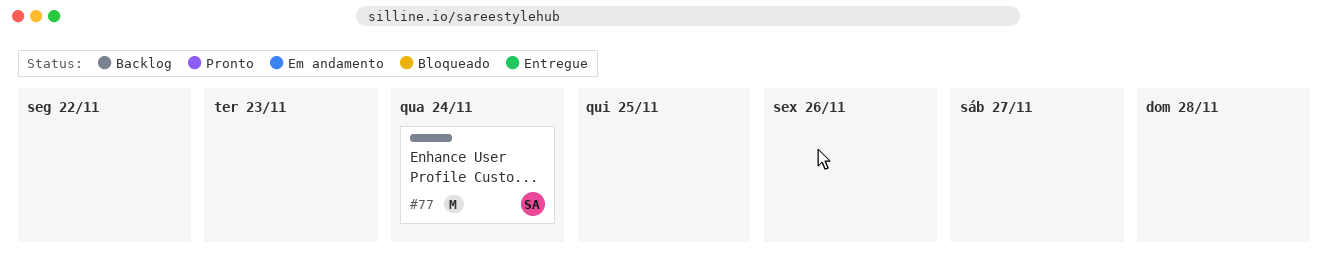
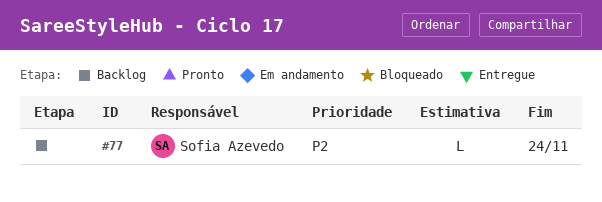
#77, estimate: M -> L

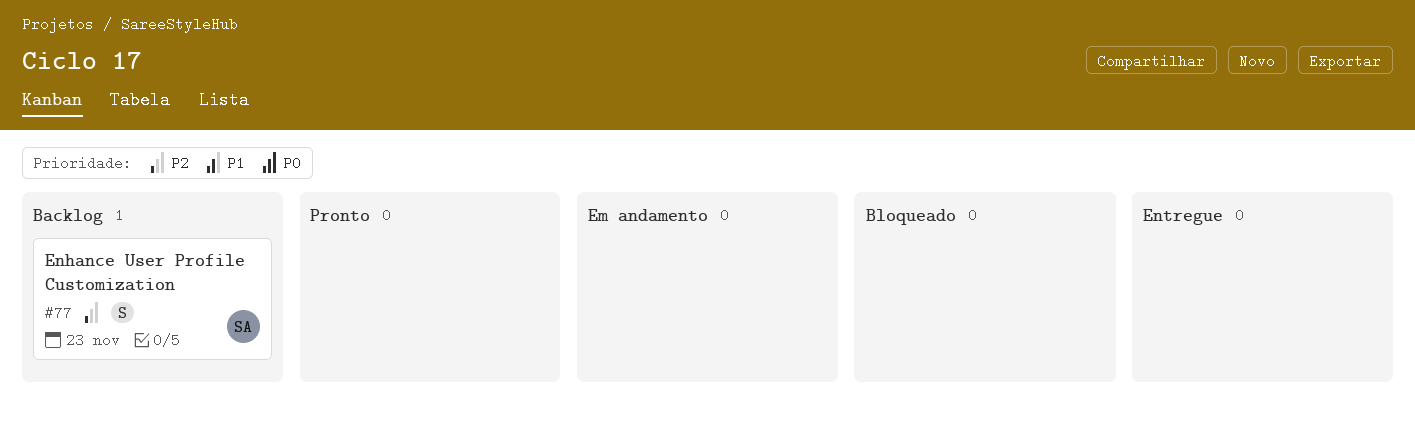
#77, estimate: L -> S
#77, due: Nov 24 -> Nov 23

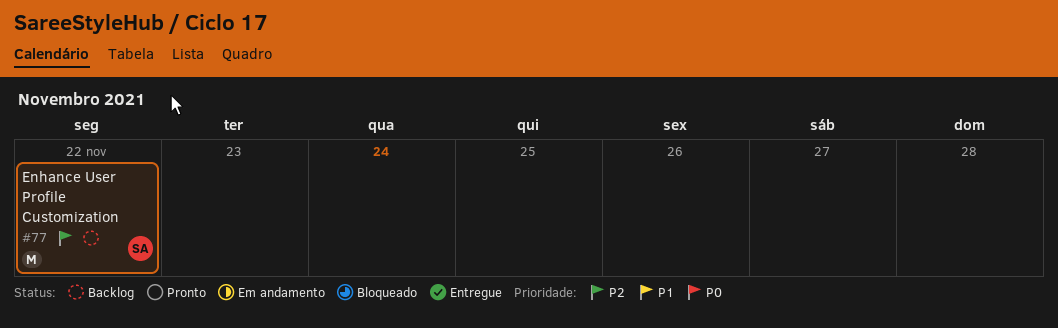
#77, estimate: S -> M
#77, due: Nov 23 -> Nov 22

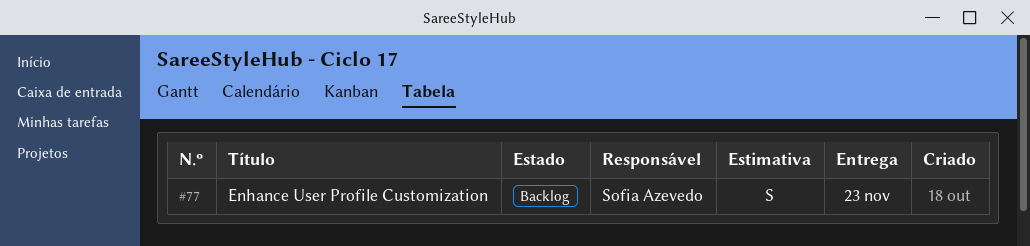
#77, estimate: M -> S
#77, due: Nov 22 -> Nov 23

